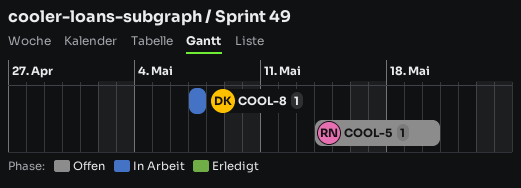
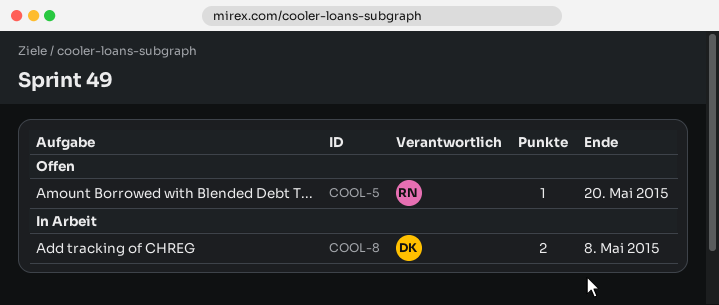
COOL-8, estimate: 1 -> 2
COOL-8, due: May 7 -> May 8

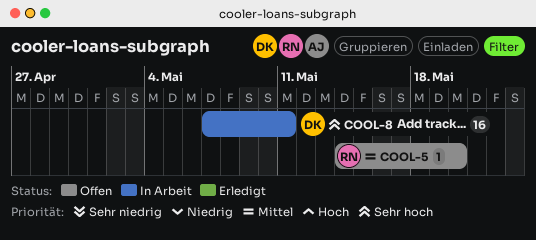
COOL-8, estimate: 2 -> 16
COOL-8, due: May 8 -> May 11

